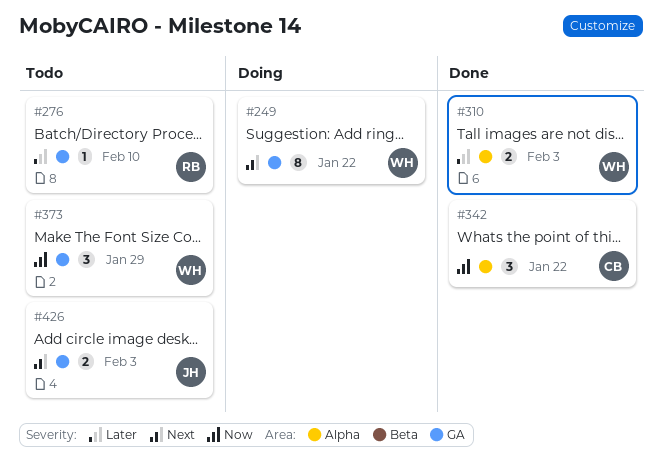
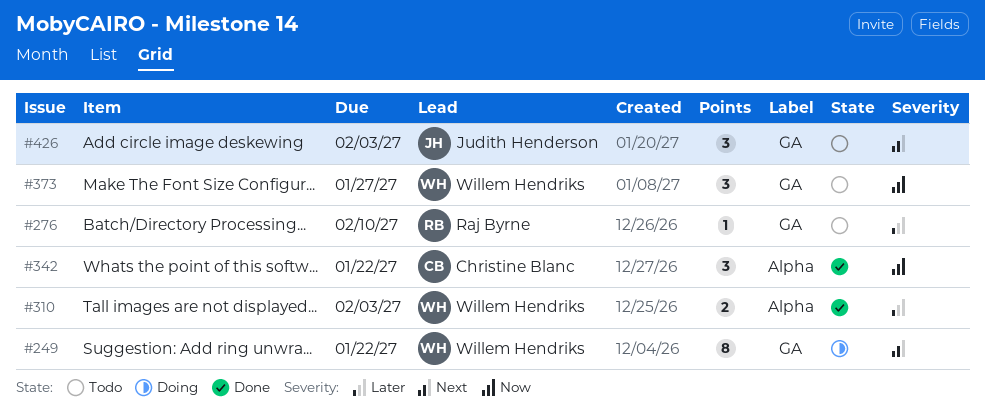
#373, due: Jan 29 -> Jan 27
#426, estimate: 2 -> 3

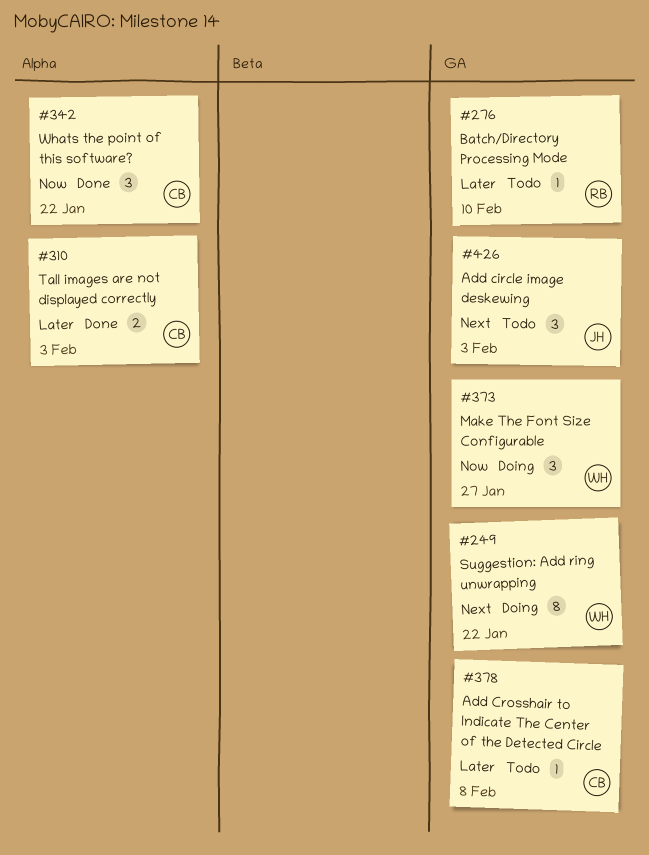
#310, owner: Willem Hendriks -> Christine Blanc
#373, status: Todo -> Doing
#378: none -> present

